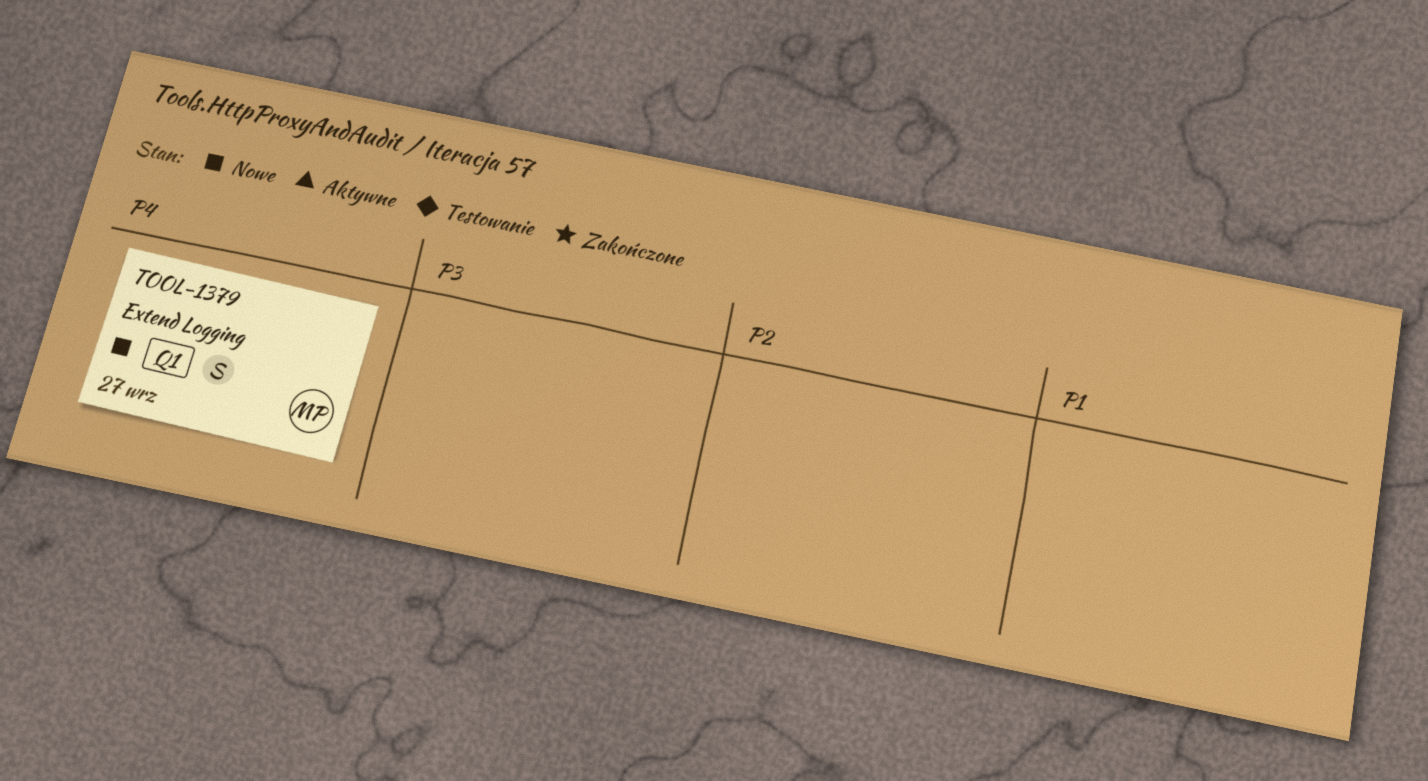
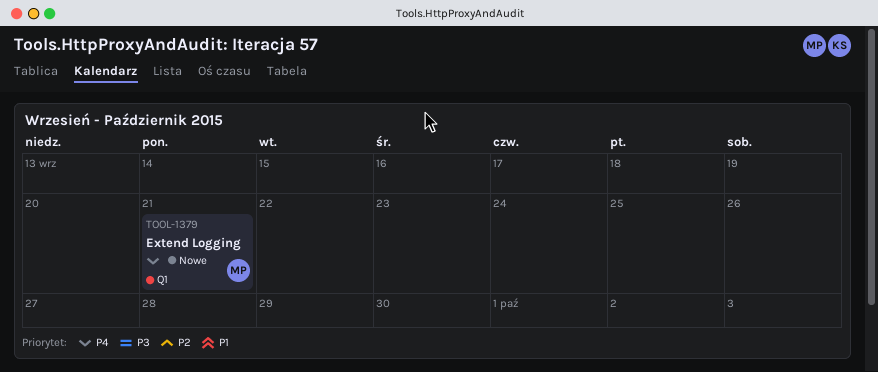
TOOL-1379, due: Sep 27 -> Sep 21

